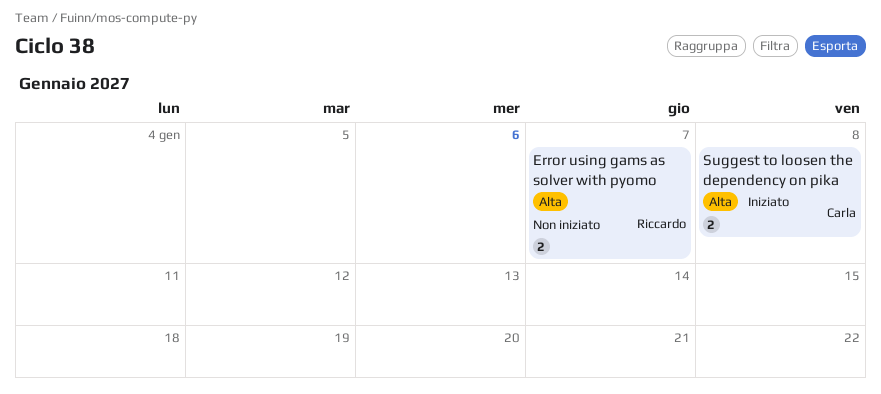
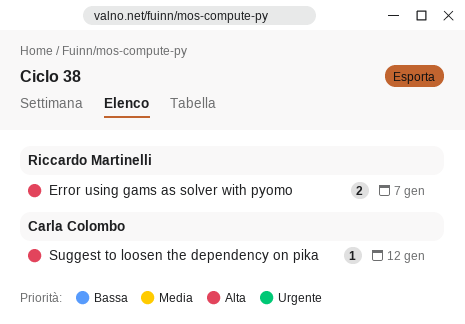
Suggest to loosen the dependency on pika, estimate: 2 -> 1
Suggest to loosen the dependency on pika, due: Jan 8 -> Jan 12

